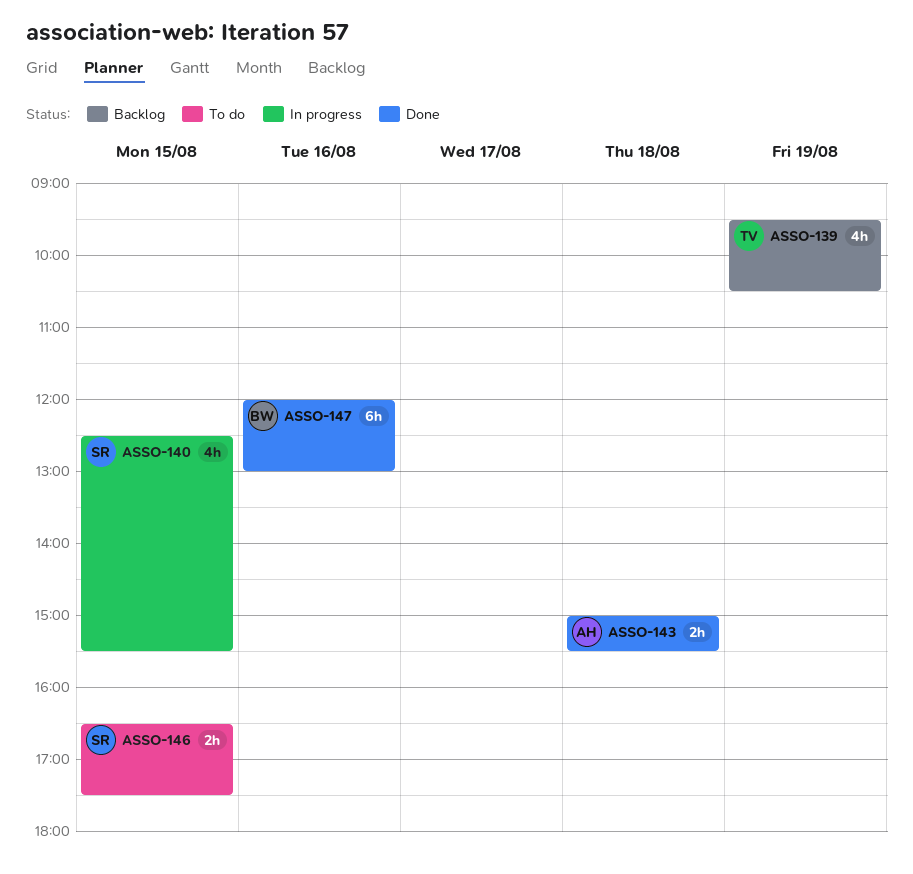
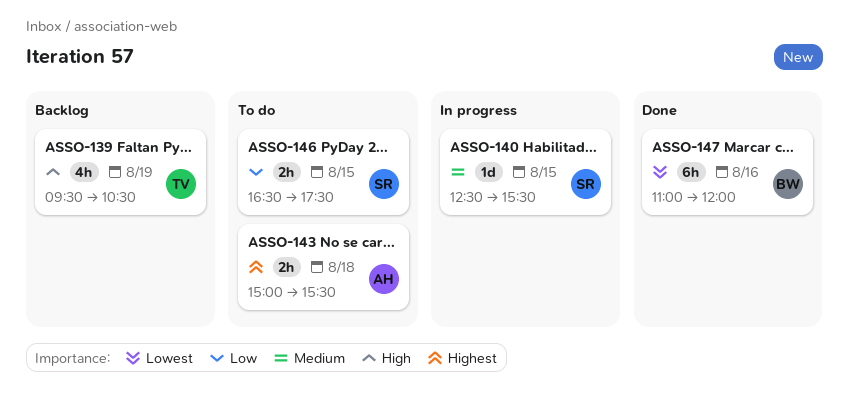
ASSO-140, estimate: 4h -> 1d
ASSO-143, status: Done -> To do
ASSO-147, begins: 12:00 -> 11:00
ASSO-147, ends: 13:00 -> 12:00

